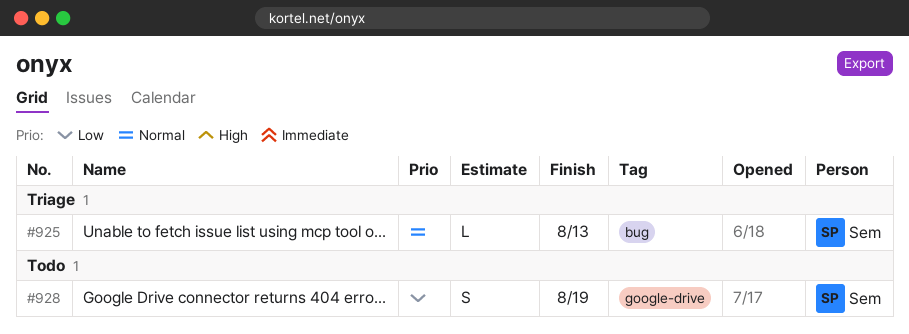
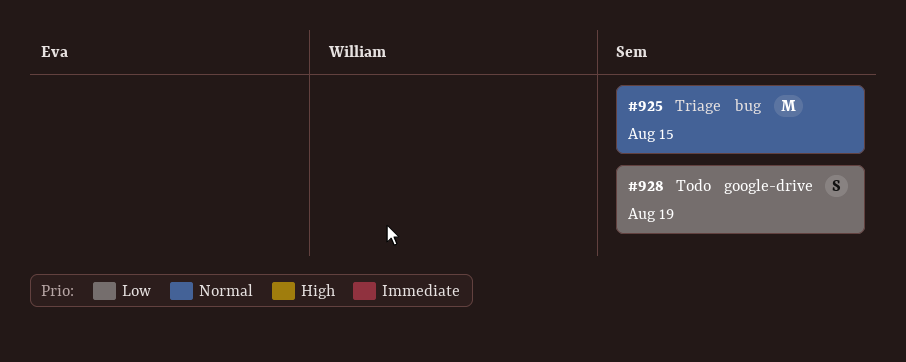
#925, estimate: L -> M
#925, due: Aug 13 -> Aug 15

